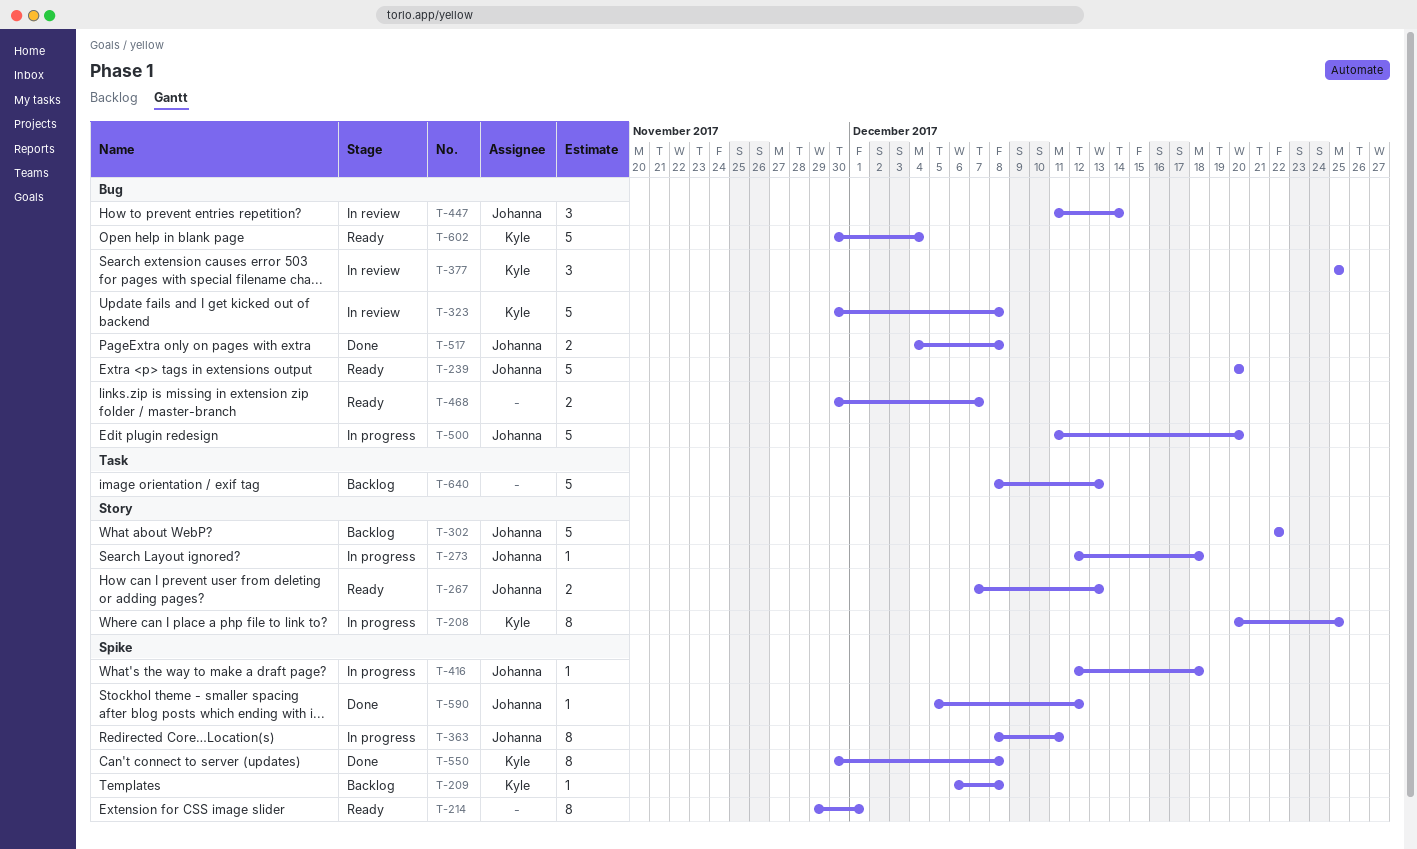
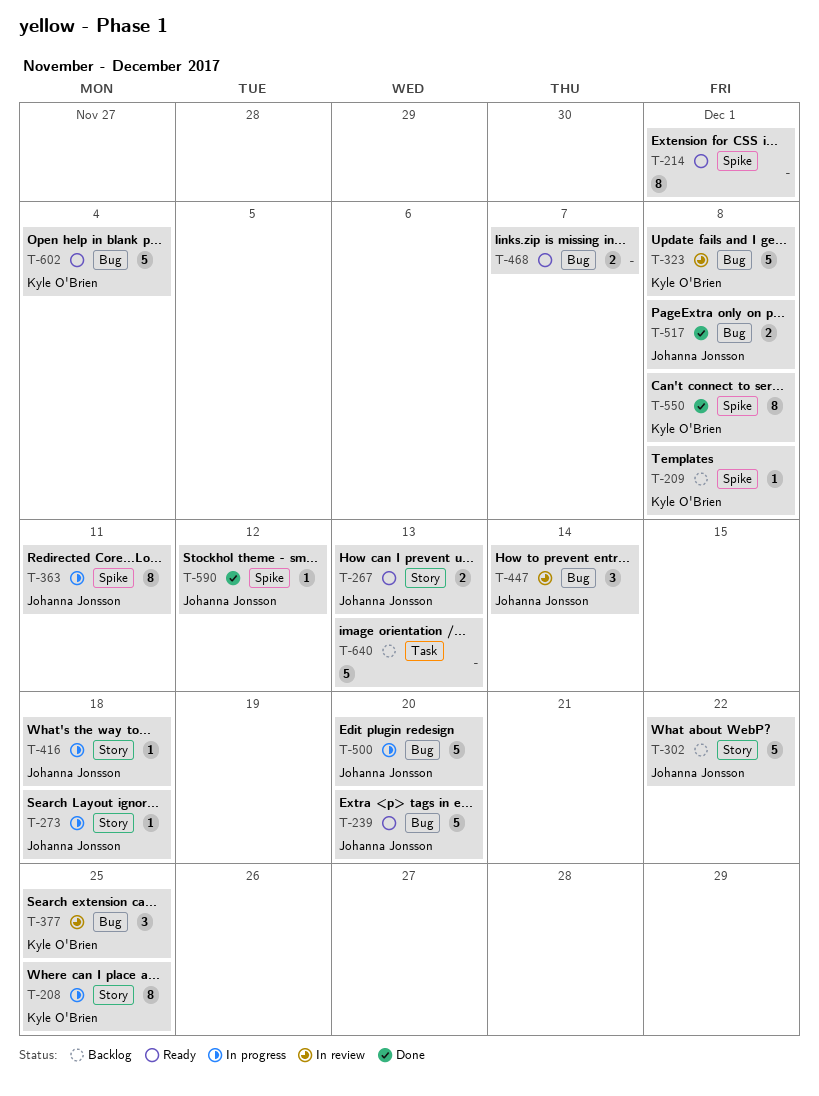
T-416, label: Spike -> Story

